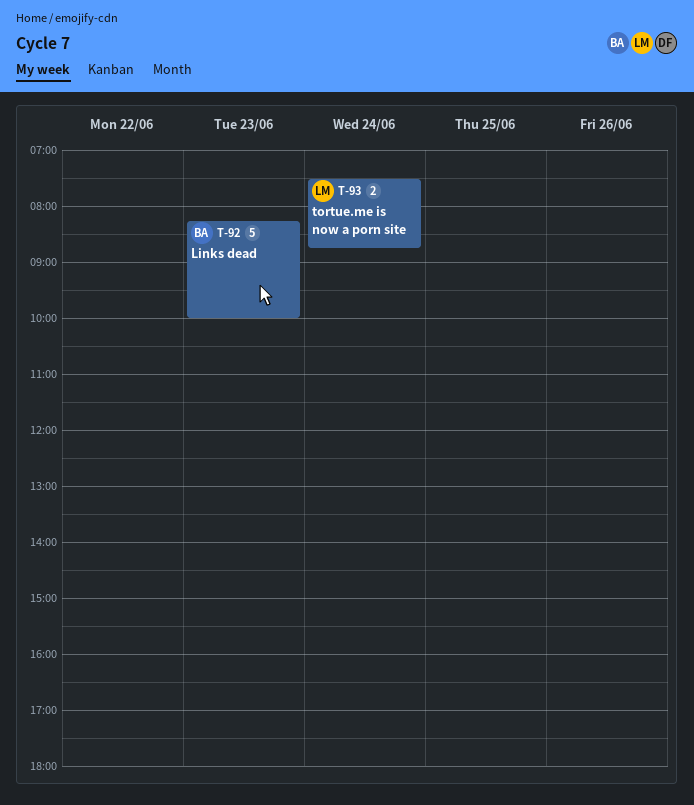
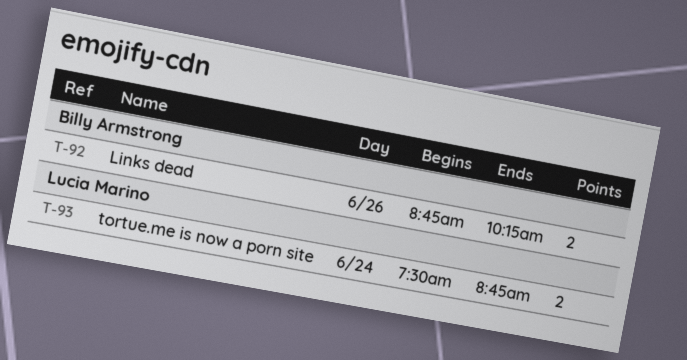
T-92, estimate: 5 -> 2
T-92, day: Jun 23 -> Jun 26
T-92, begins: 08:15 -> 08:45
T-92, ends: 10:00 -> 10:15

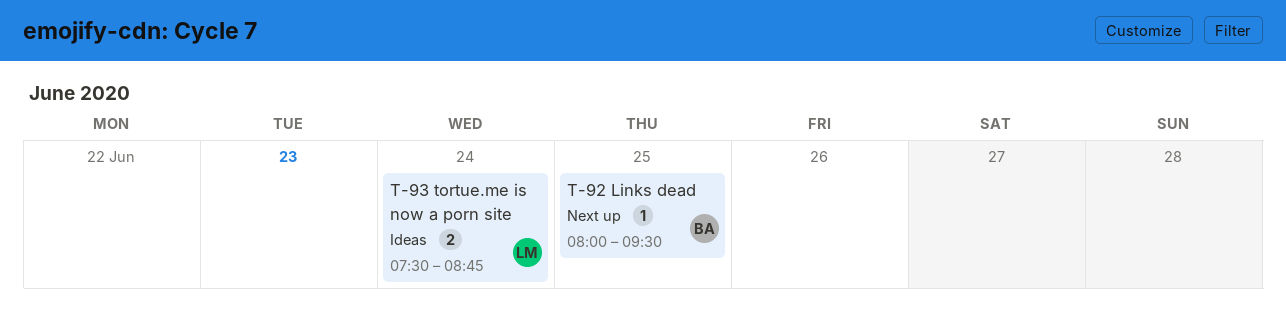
T-92, estimate: 2 -> 1
T-92, day: Jun 26 -> Jun 25
T-92, begins: 08:45 -> 08:00
T-92, ends: 10:15 -> 09:30

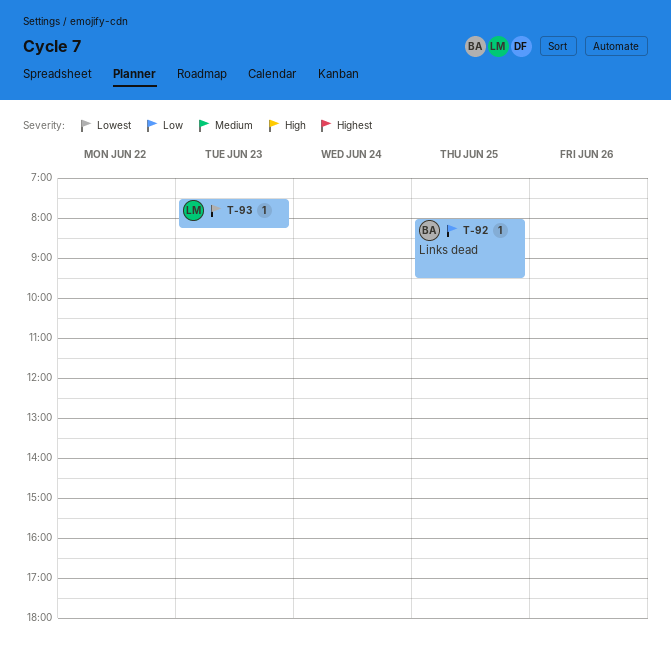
T-93, estimate: 2 -> 1
T-93, day: Jun 24 -> Jun 23
T-93, ends: 08:45 -> 08:15

